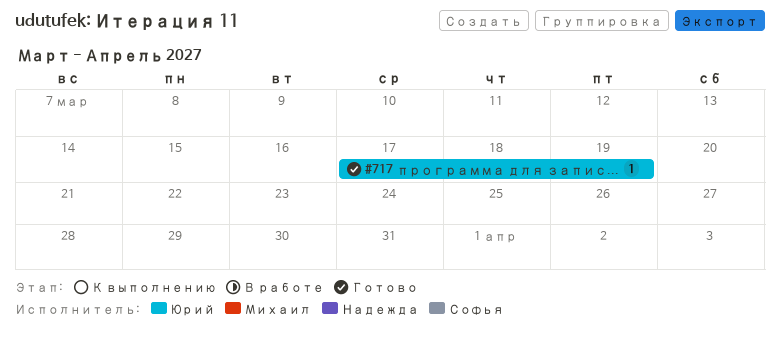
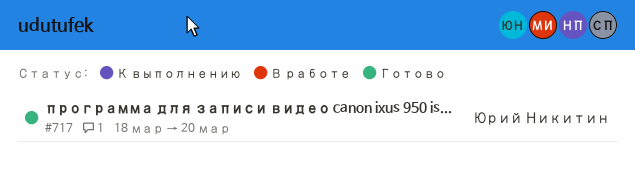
#717, start: Mar 17 -> Mar 18
#717, due: Mar 19 -> Mar 20

